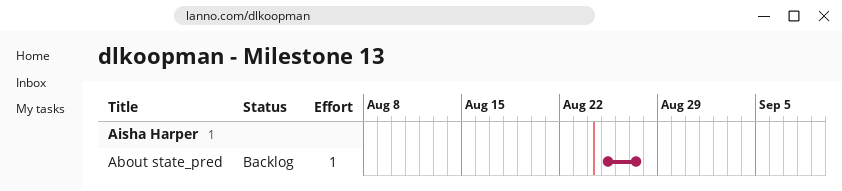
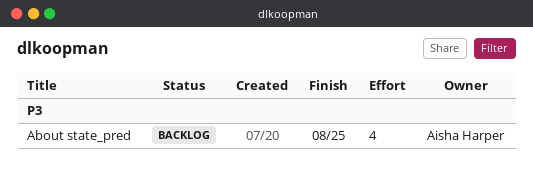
About state_pred, estimate: 1 -> 4
About state_pred, due: Aug 27 -> Aug 25

